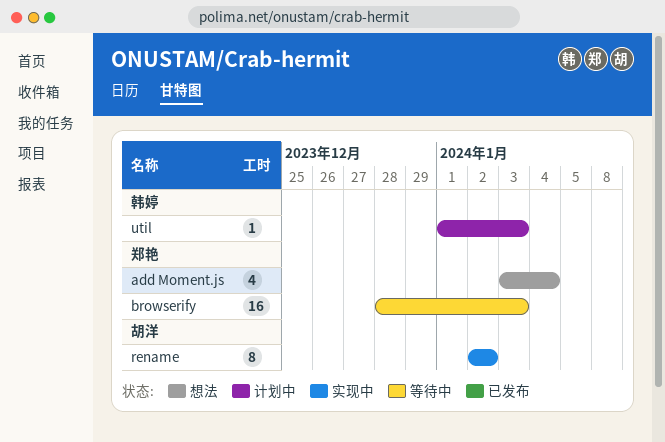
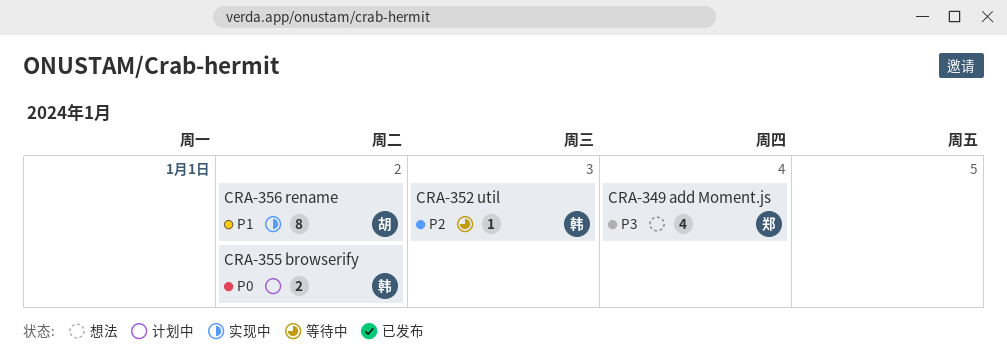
browserify, status: 等待中 -> 计划中
browserify, owner: 郑艳 -> 韩婷
browserify, estimate: 16 -> 2
browserify, due: Jan 3 -> Jan 2
util, status: 计划中 -> 等待中

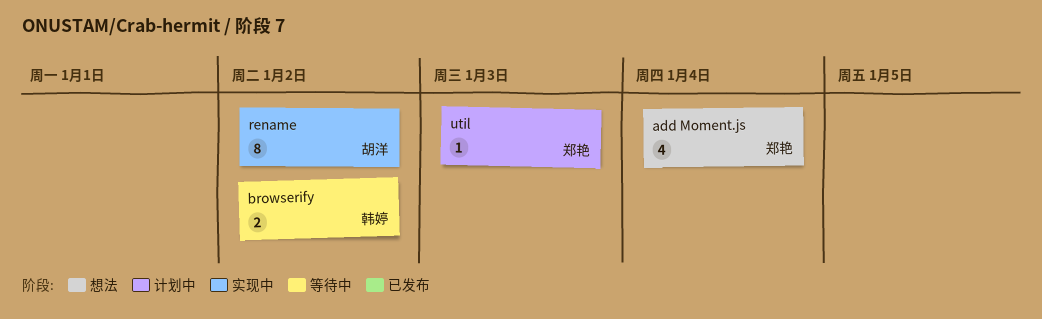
browserify, status: 计划中 -> 等待中
util, status: 等待中 -> 计划中
util, owner: 韩婷 -> 郑艳

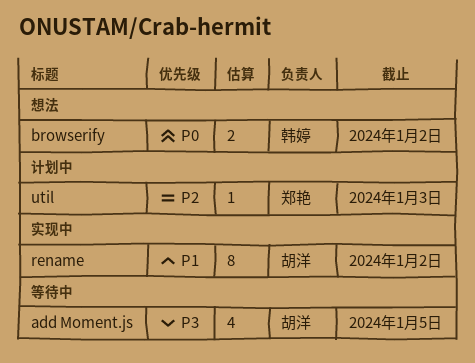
add Moment.js, status: 想法 -> 等待中
add Moment.js, owner: 郑艳 -> 胡洋
add Moment.js, due: Jan 4 -> Jan 5
browserify, status: 等待中 -> 想法

